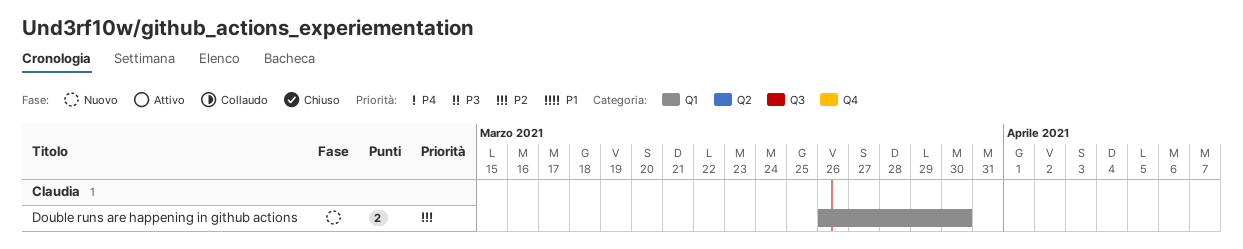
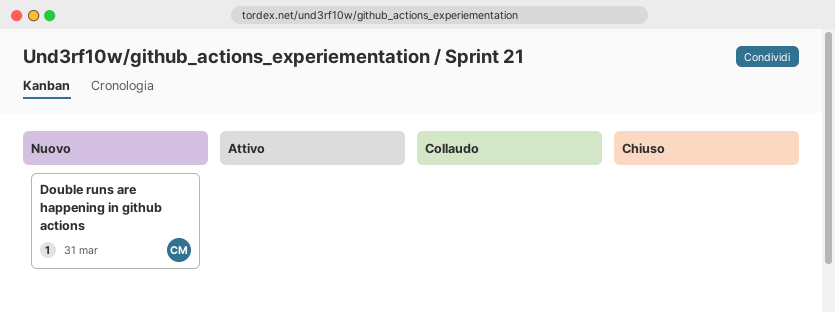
Double runs are happening in github actions, estimate: 2 -> 1
Double runs are happening in github actions, due: Mar 30 -> Mar 31

